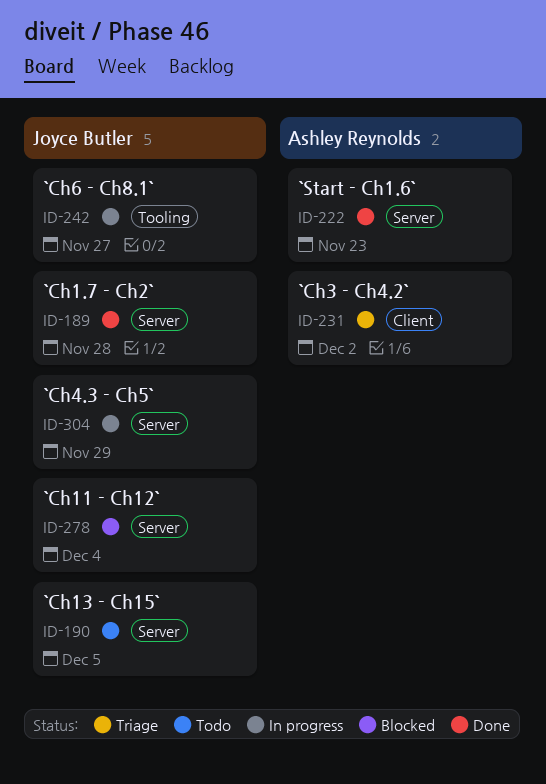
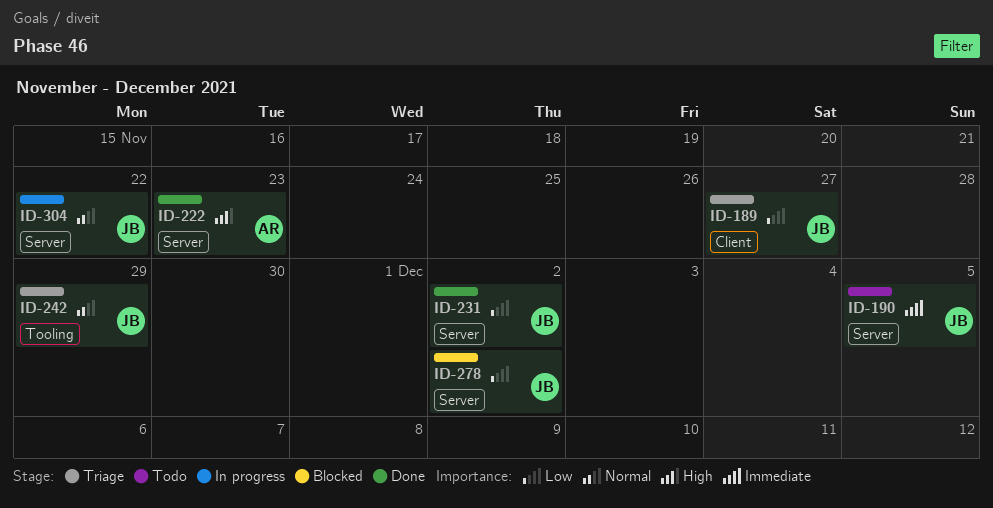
ID-189, status: Done -> Triage
ID-189, label: Server -> Client
ID-189, due: Nov 28 -> Nov 27
ID-231, status: Triage -> Done
ID-231, owner: Ashley Reynolds -> Joyce Butler
ID-231, label: Client -> Server
ID-242, status: In progress -> Triage
ID-242, due: Nov 27 -> Nov 29
ID-278, due: Dec 4 -> Dec 2
ID-304, due: Nov 29 -> Nov 22

